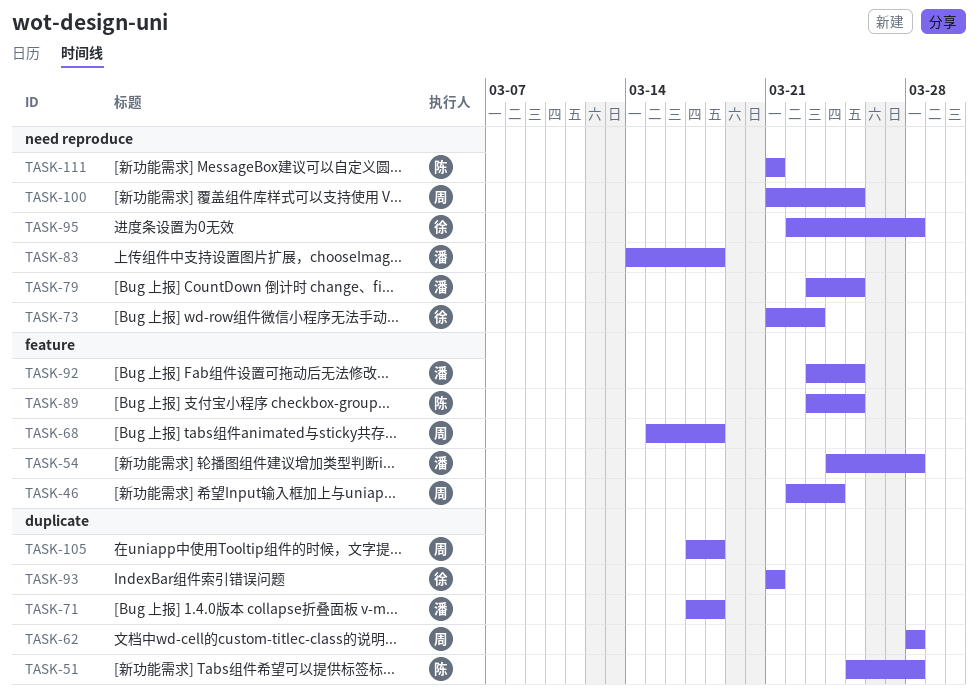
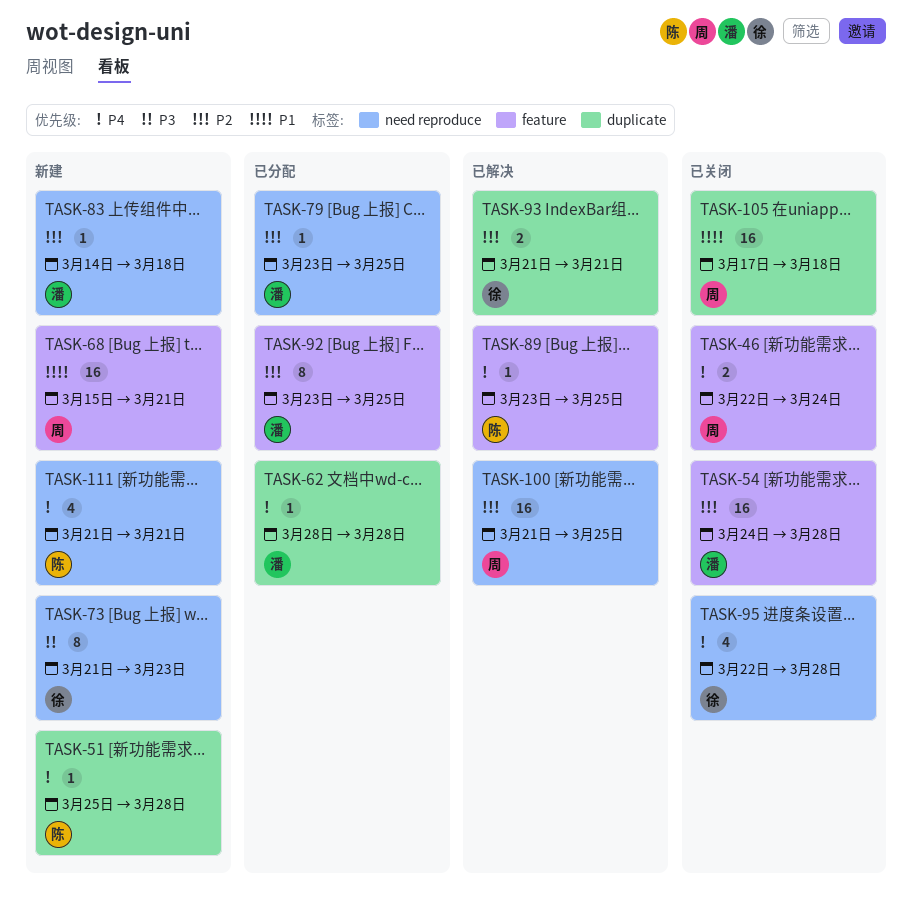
TASK-62, owner: 周 -> 潘
TASK-68, due: Mar 18 -> Mar 21
TASK-71: present -> none

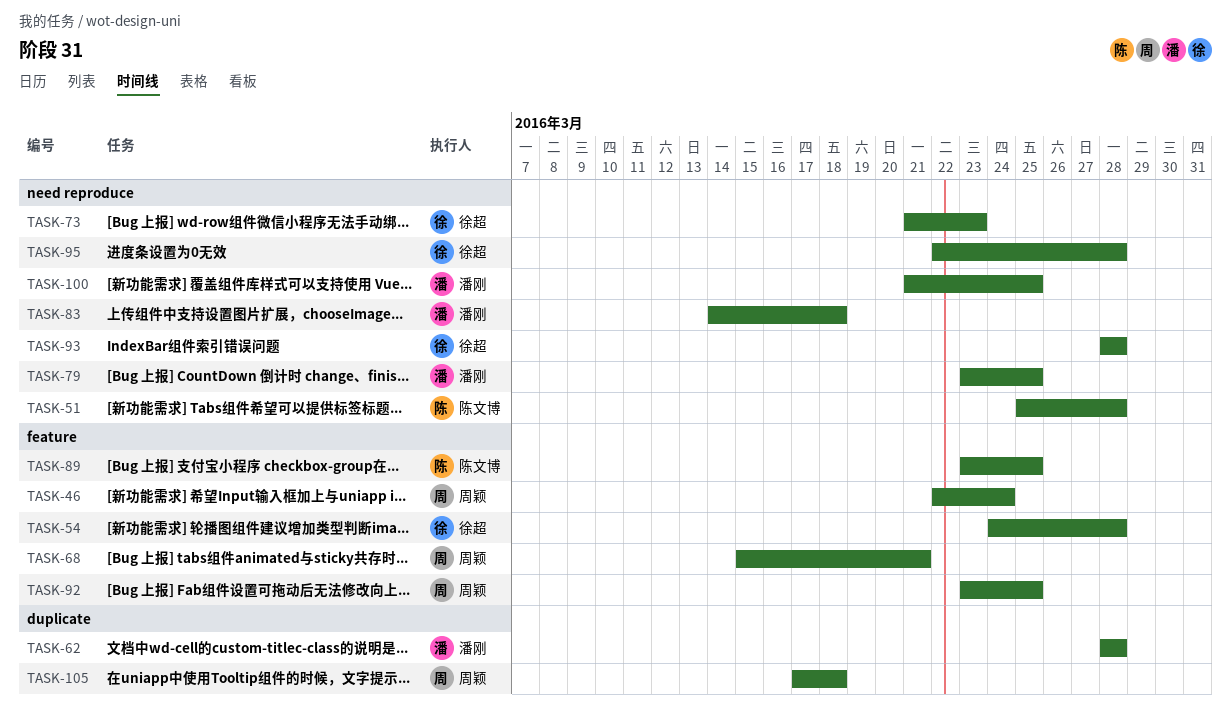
TASK-51, label: duplicate -> need reproduce
TASK-54, owner: 潘刚 -> 徐超
TASK-92, owner: 潘刚 -> 周颖
TASK-93, label: duplicate -> need reproduce
TASK-93, start: Mar 21 -> Mar 28
TASK-93, due: Mar 21 -> Mar 28
TASK-100, owner: 周颖 -> 潘刚
TASK-111: present -> none

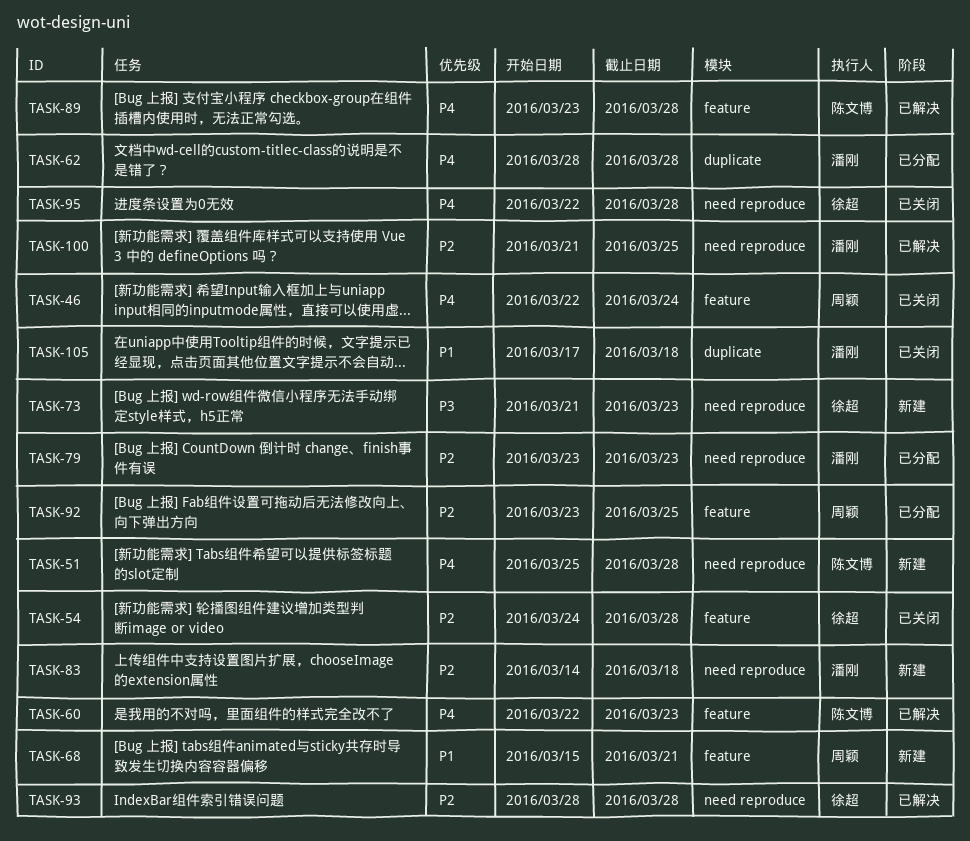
TASK-60: none -> present
TASK-79, due: Mar 25 -> Mar 23
TASK-89, due: Mar 25 -> Mar 28
TASK-105, owner: 周颖 -> 潘刚

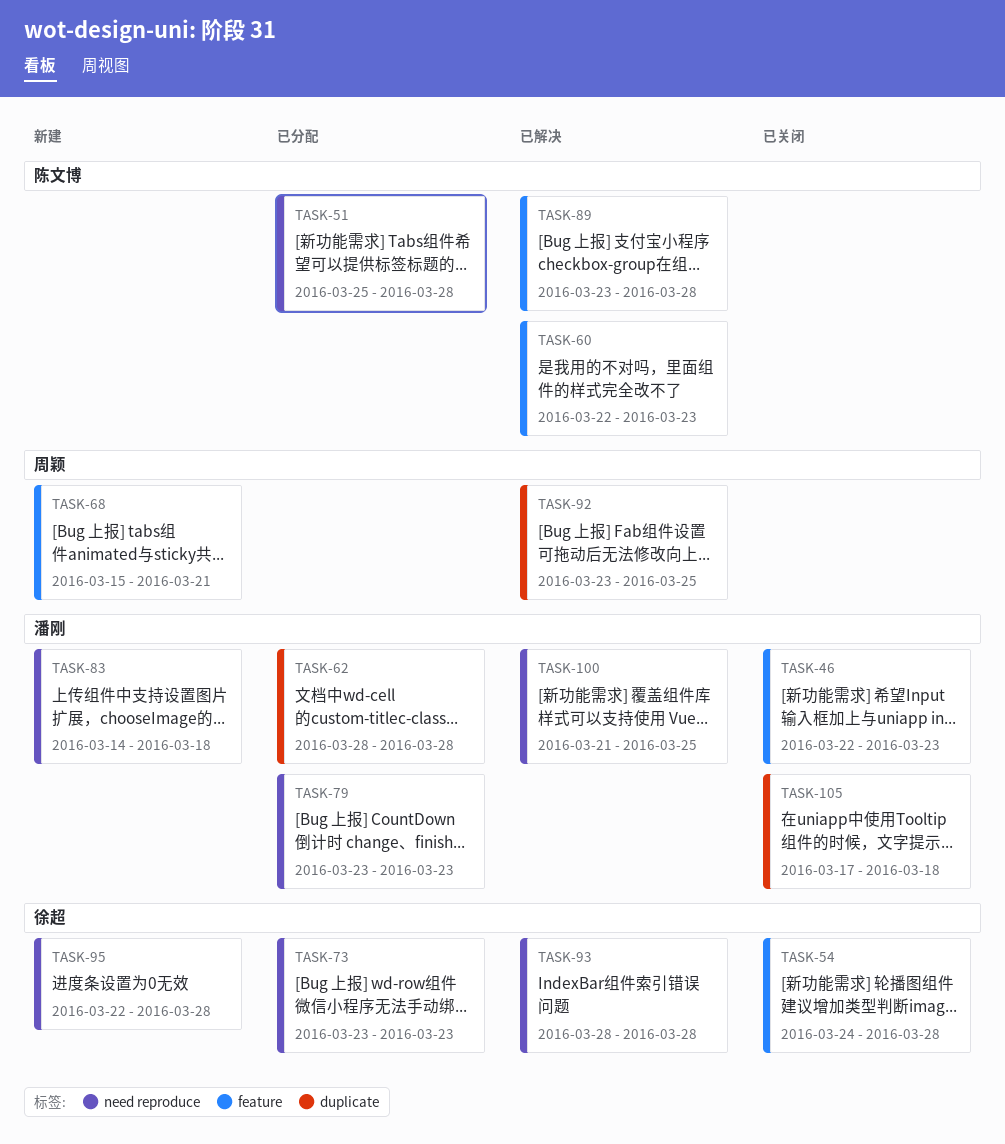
TASK-46, owner: 周颖 -> 潘刚
TASK-46, due: Mar 24 -> Mar 23
TASK-51, status: 新建 -> 已分配
TASK-73, status: 新建 -> 已分配
TASK-73, start: Mar 21 -> Mar 23
TASK-92, status: 已分配 -> 已解决
TASK-92, label: feature -> duplicate
TASK-95, status: 已关闭 -> 新建

